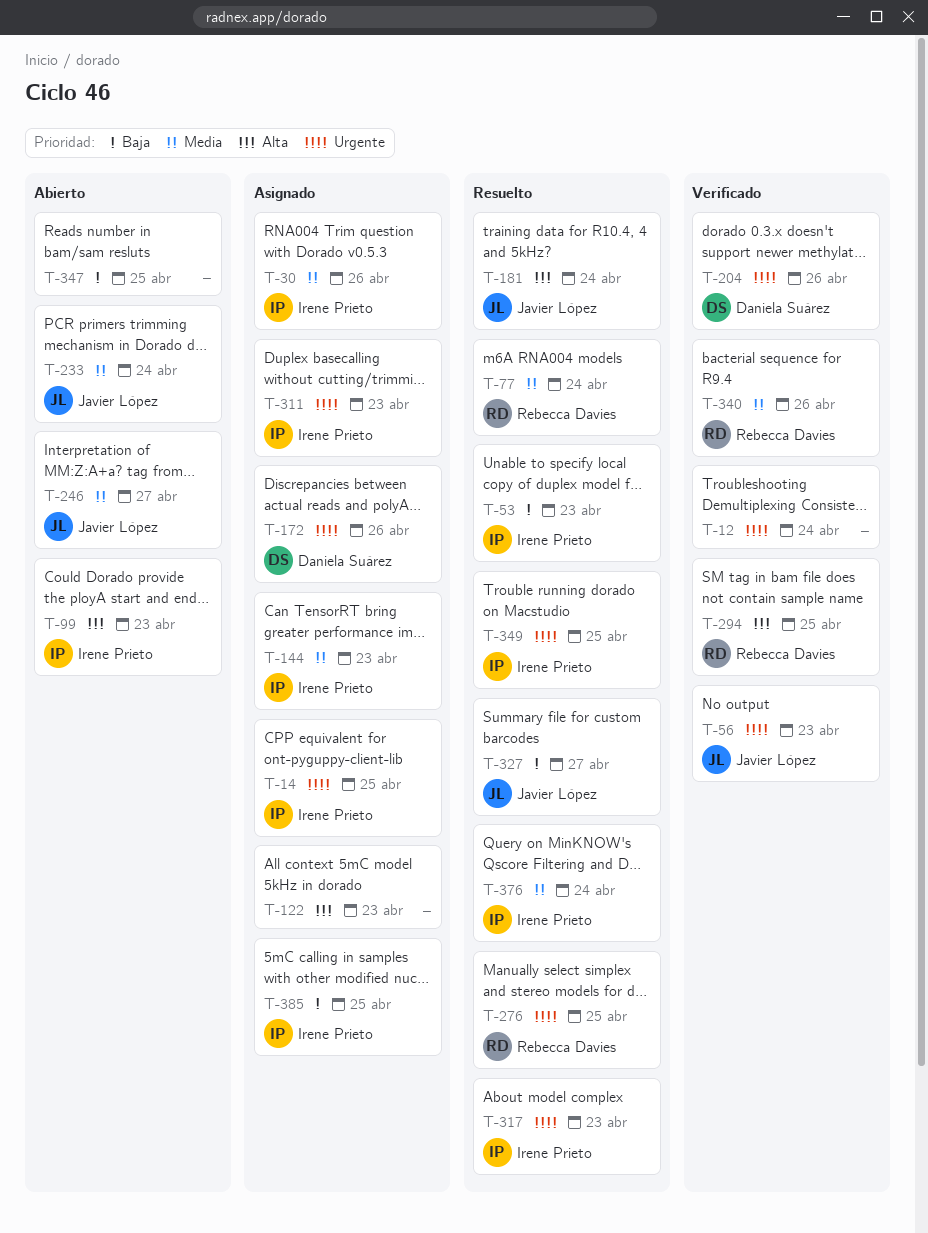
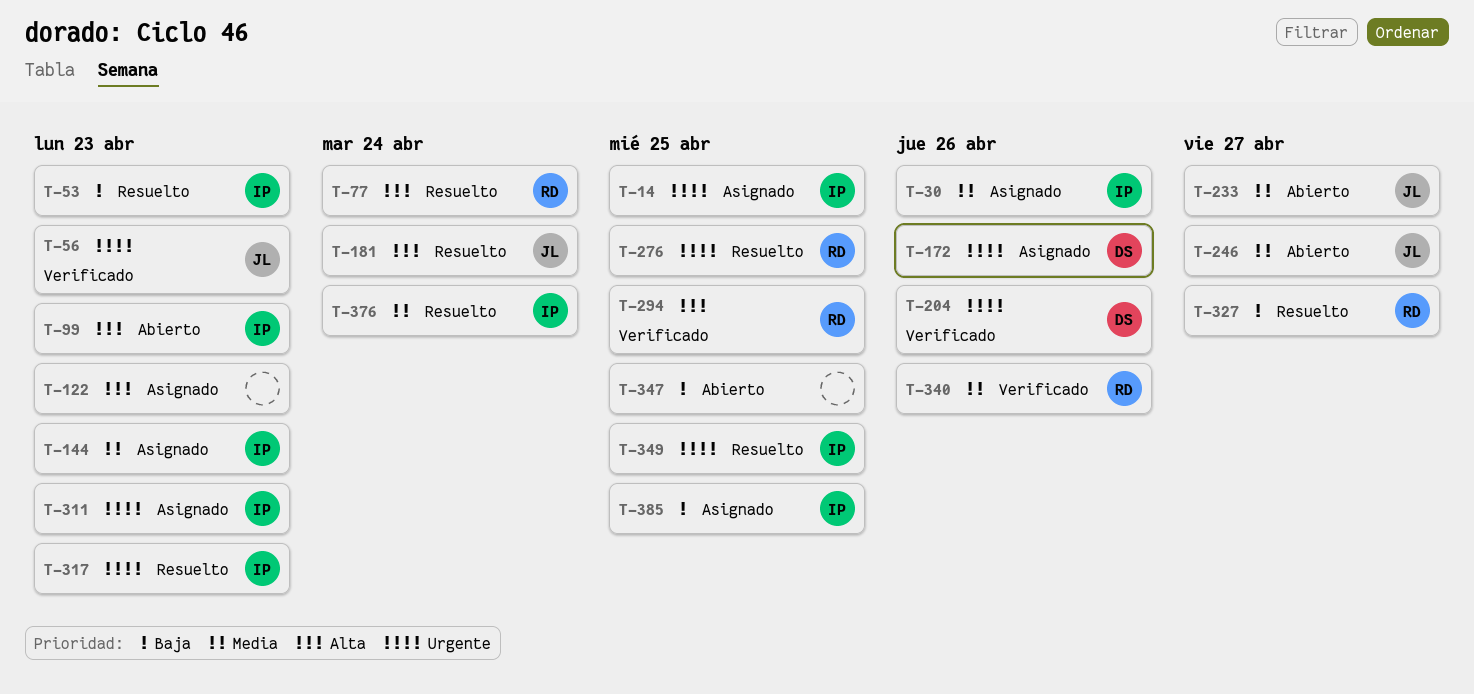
T-12: present -> none
T-77, priority: Media -> Alta
T-233, due: Apr 24 -> Apr 27
T-327, owner: Javier López -> Rebecca Davies

